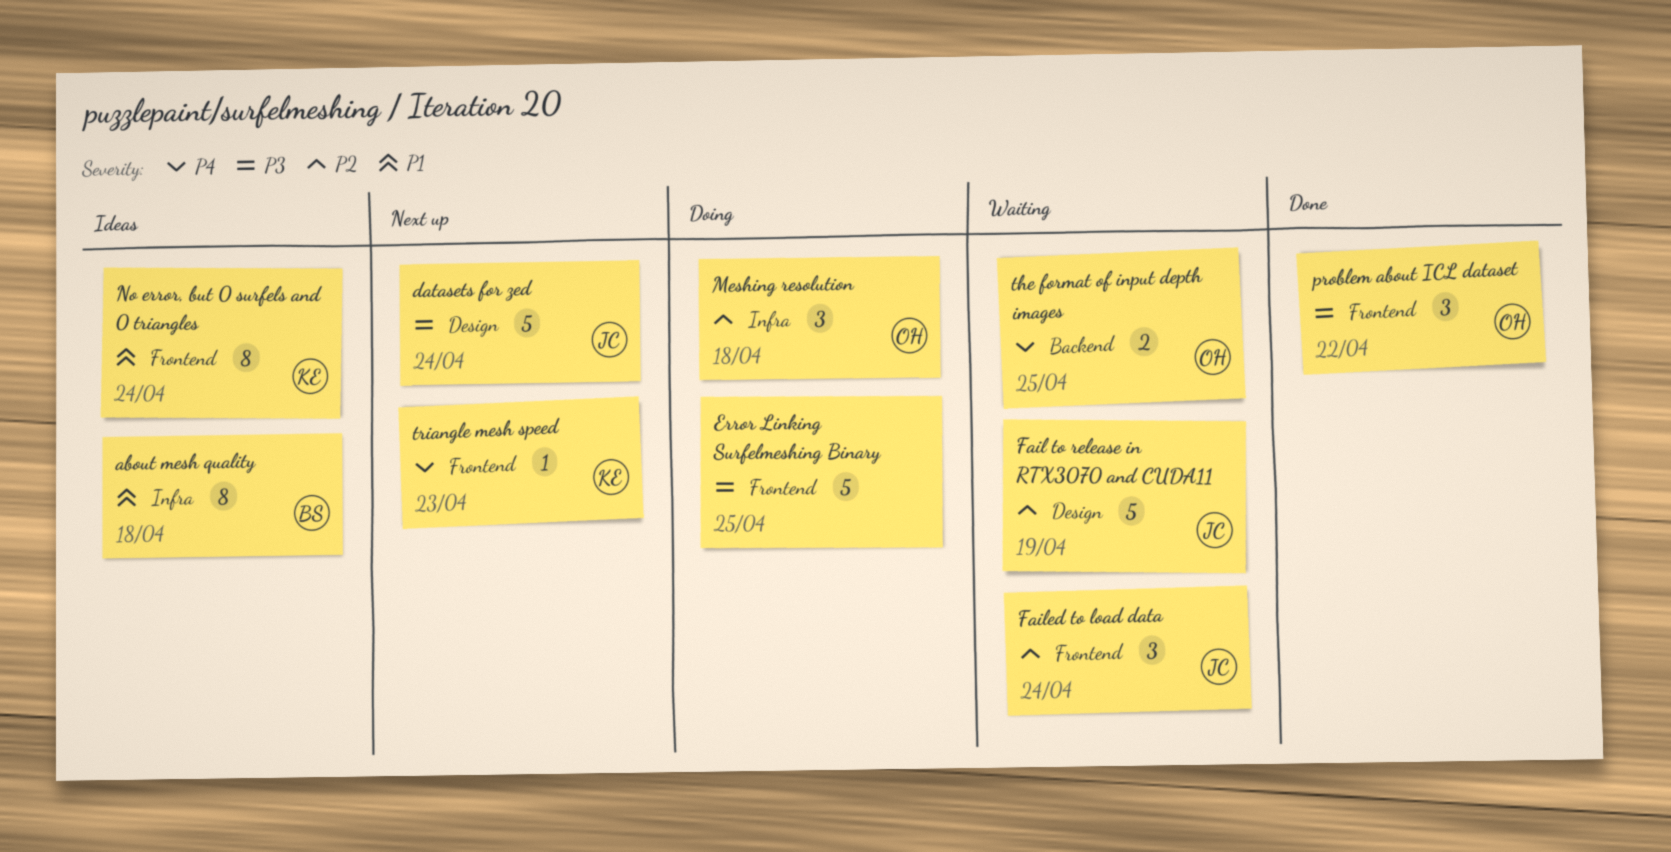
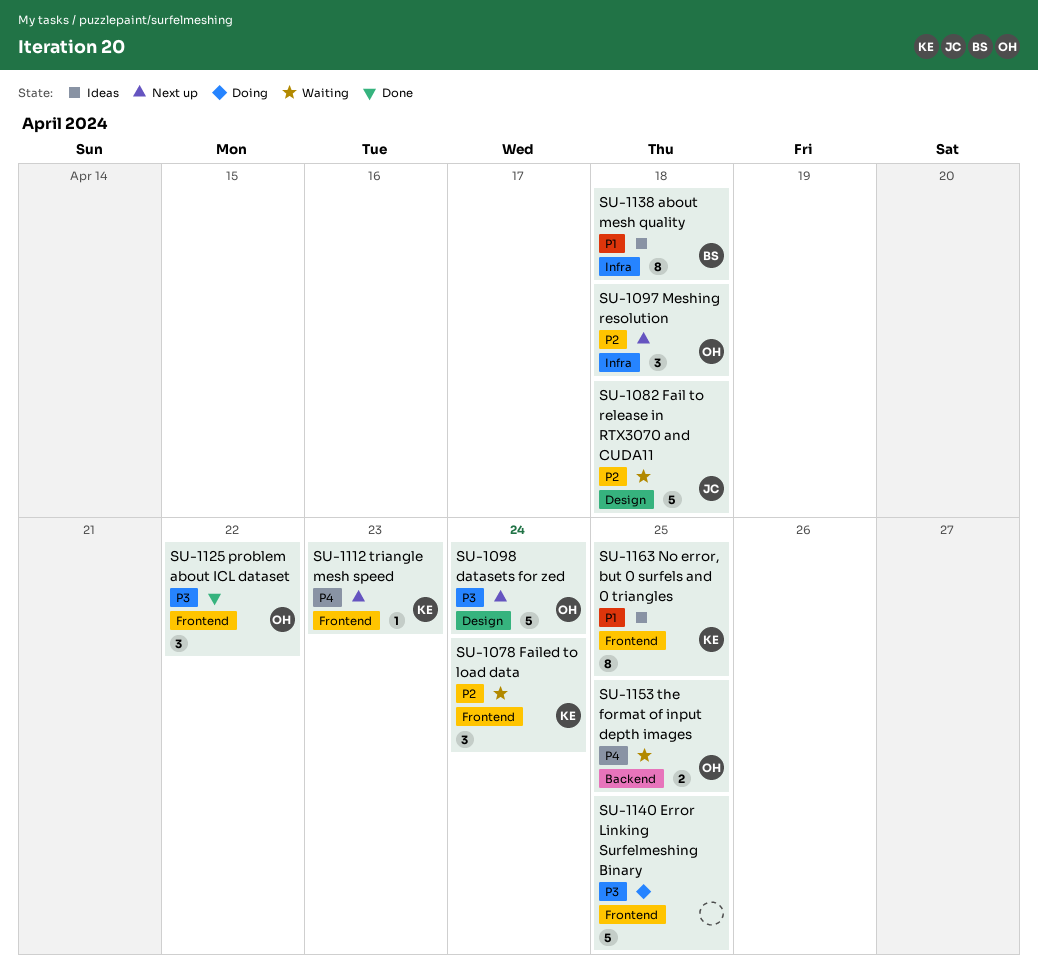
datasets for zed, owner: JC -> OH
Fail to release in RTX3070 and CUDA11, due: Apr 19 -> Apr 18
Failed to load data, owner: JC -> KE
Meshing resolution, status: Doing -> Next up
No error, but 0 surfels and 0 triangles, due: Apr 24 -> Apr 25

